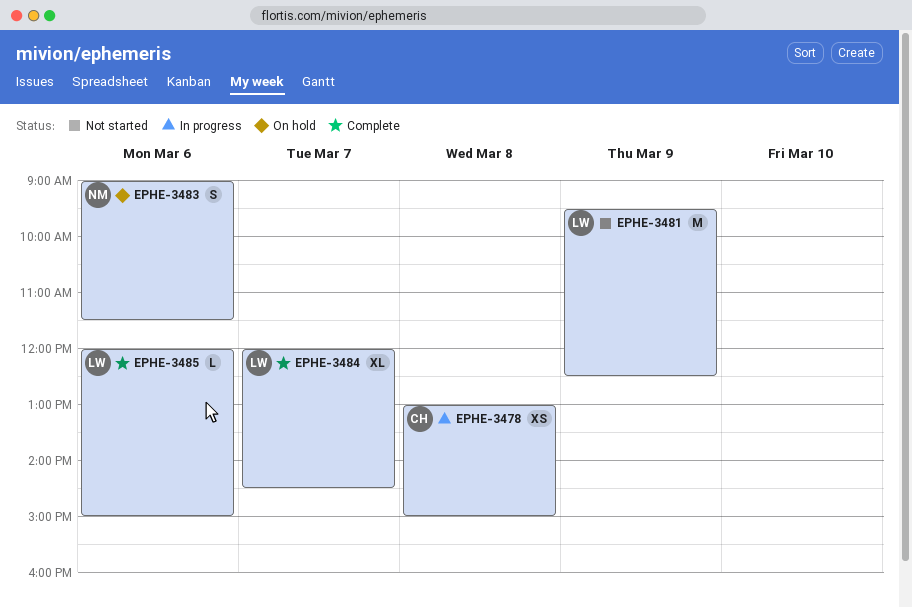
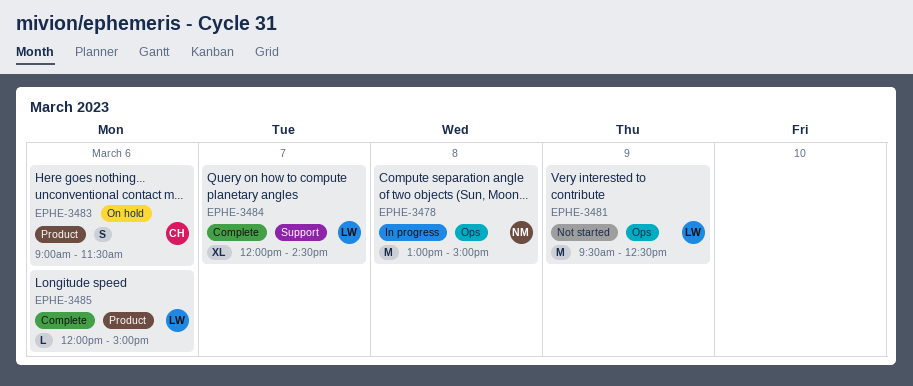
EPHE-3478, owner: CH -> NM
EPHE-3478, estimate: XS -> M
EPHE-3483, owner: NM -> CH

